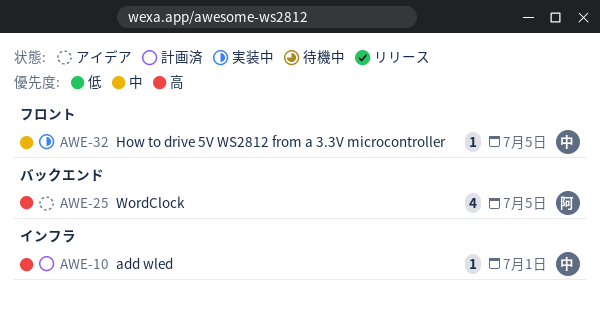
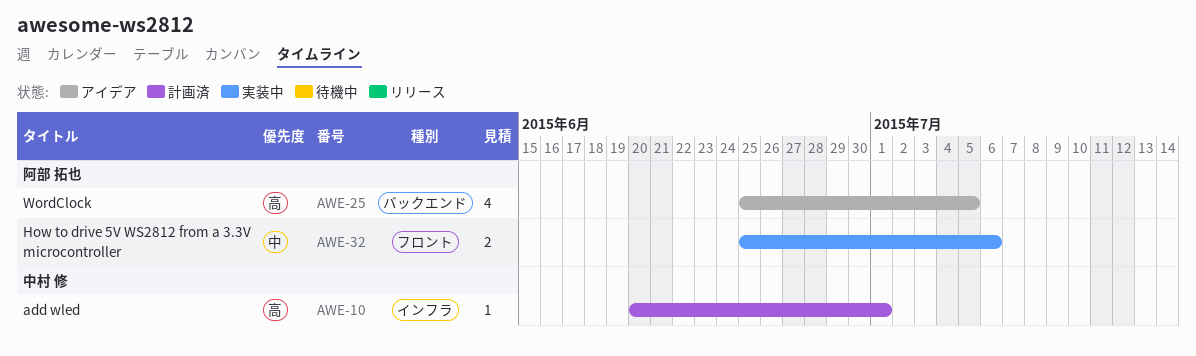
AWE-32, owner: 中村 修 -> 阿部 拓也
AWE-32, estimate: 1 -> 2
AWE-32, due: Jul 5 -> Jul 6

